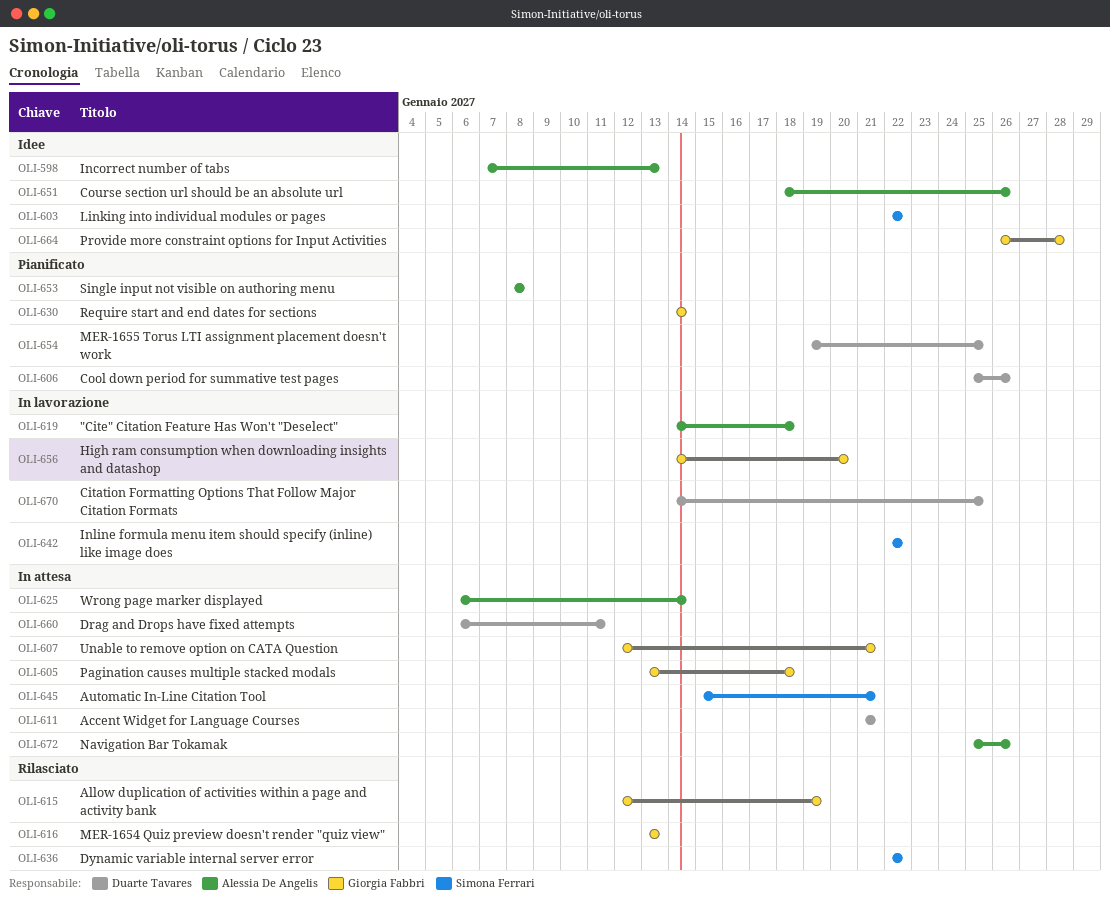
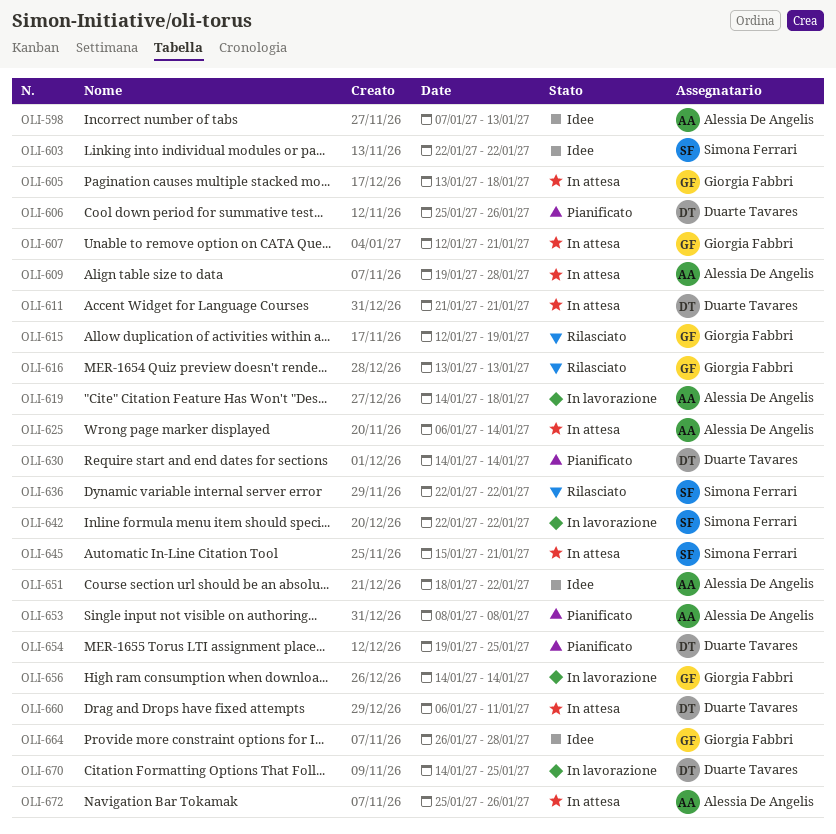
OLI-609: none -> present
OLI-630, owner: Giorgia Fabbri -> Duarte Tavares
OLI-651, due: Jan 26 -> Jan 22
OLI-656, due: Jan 20 -> Jan 14

